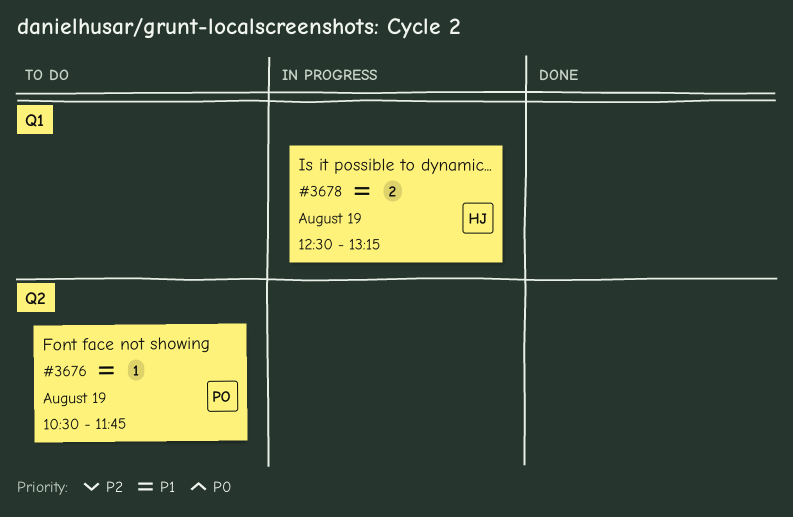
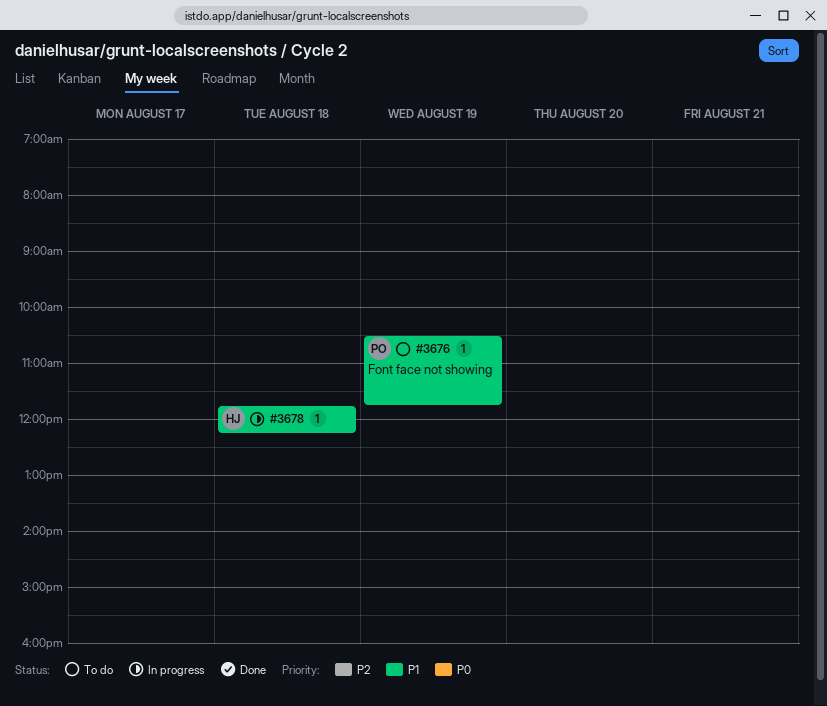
#3678, estimate: 2 -> 1
#3678, day: Aug 19 -> Aug 18
#3678, begins: 12:30 -> 11:45
#3678, ends: 13:15 -> 12:15

